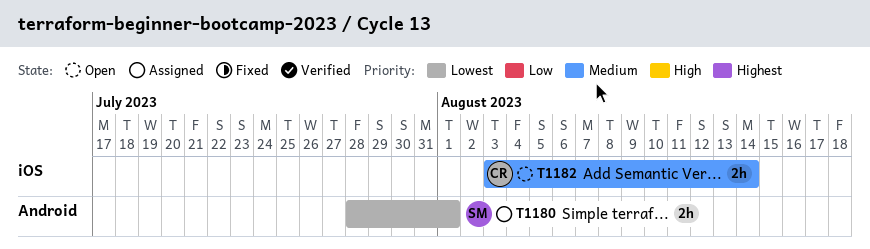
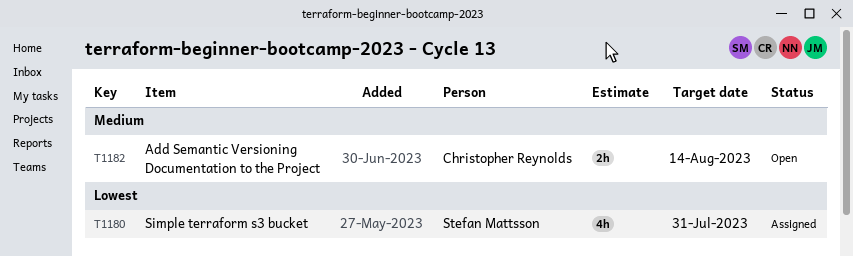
T1180, estimate: 2h -> 4h
T1180, due: Aug 1 -> Jul 31

